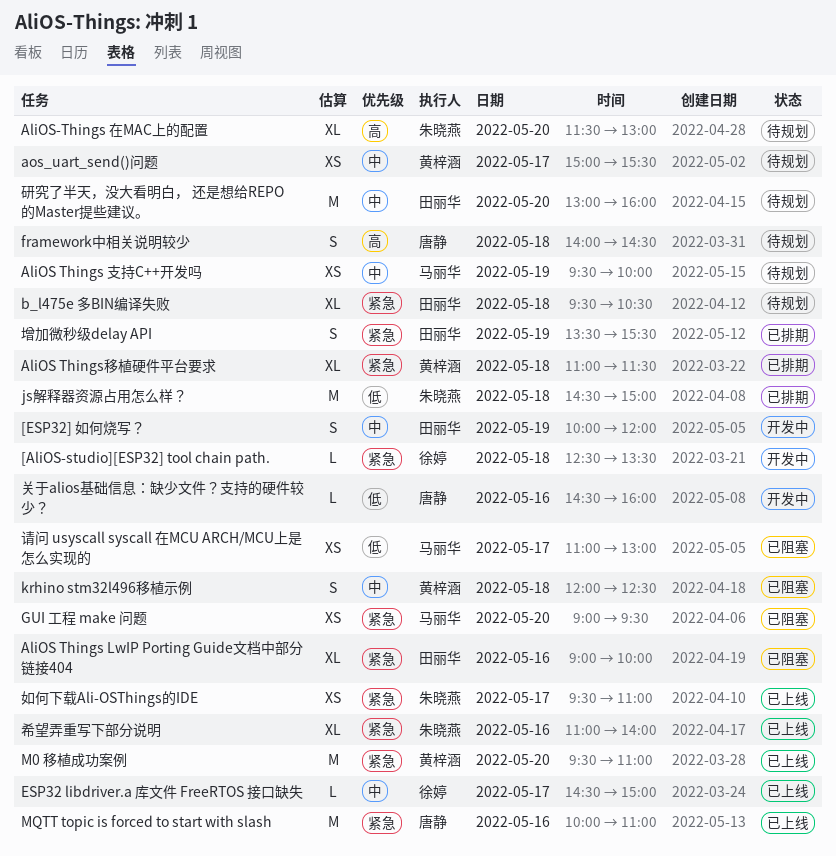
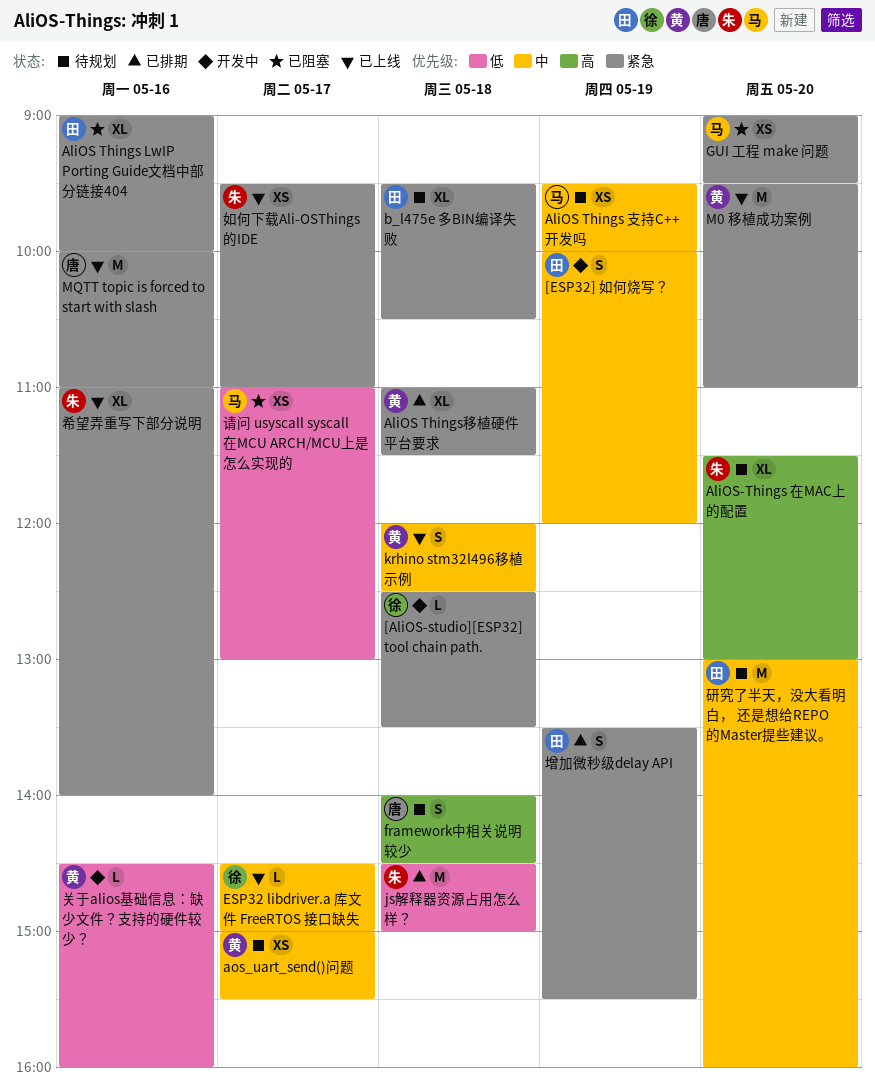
krhino stm32l496移植示例, status: 已阻塞 -> 已上线
关于alios基础信息：缺少文件？支持的硬件较少？, owner: 唐静 -> 黄梓涵

